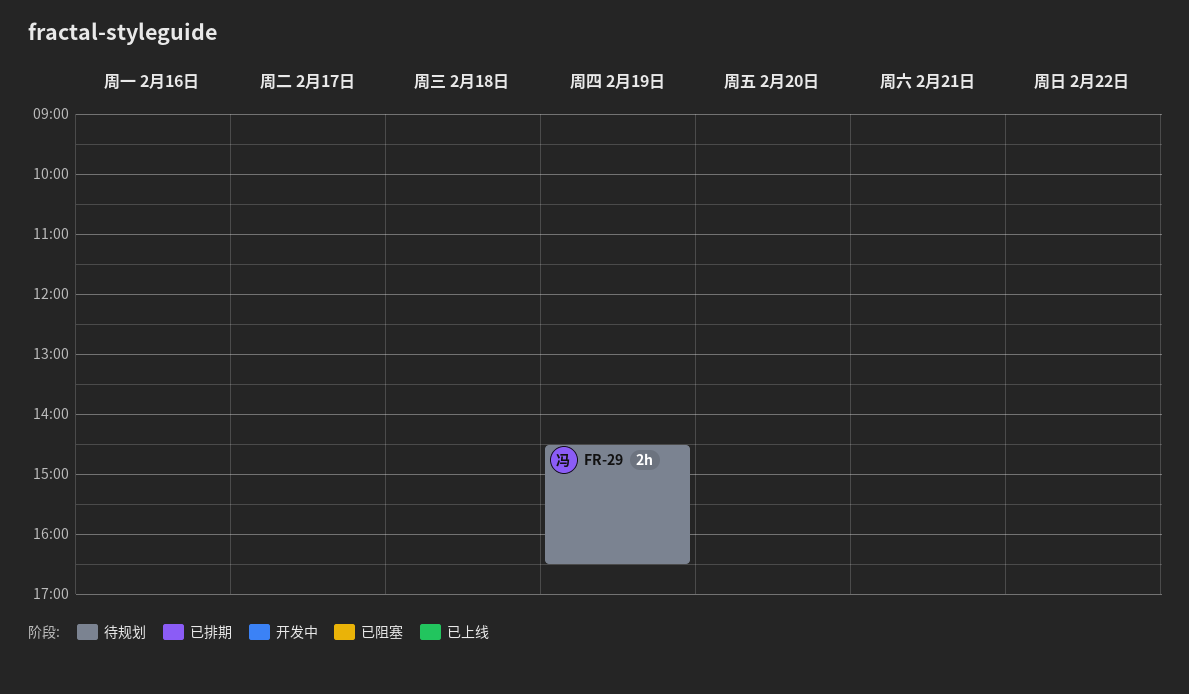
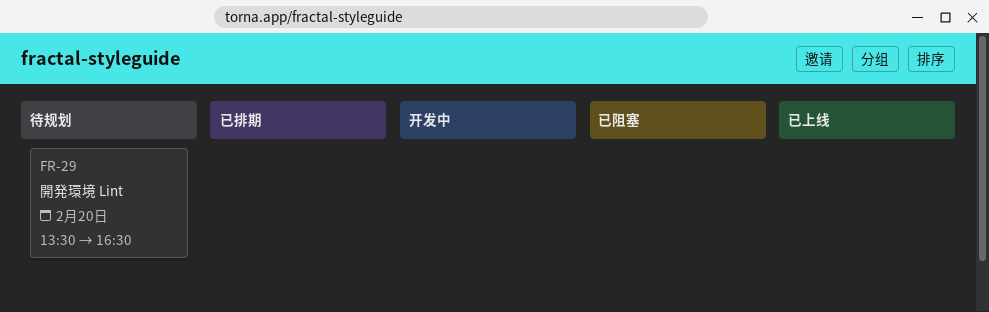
FR-29, day: Feb 19 -> Feb 20
FR-29, begins: 14:30 -> 13:30

